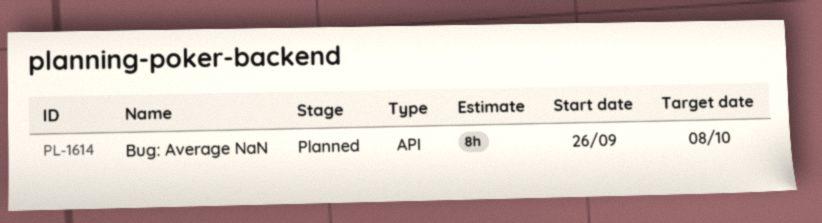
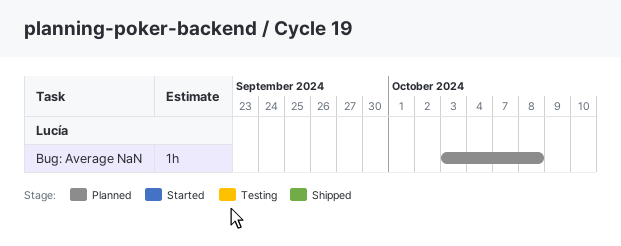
Bug: Average NaN, estimate: 8h -> 1h
Bug: Average NaN, start: Sep 26 -> Oct 3

